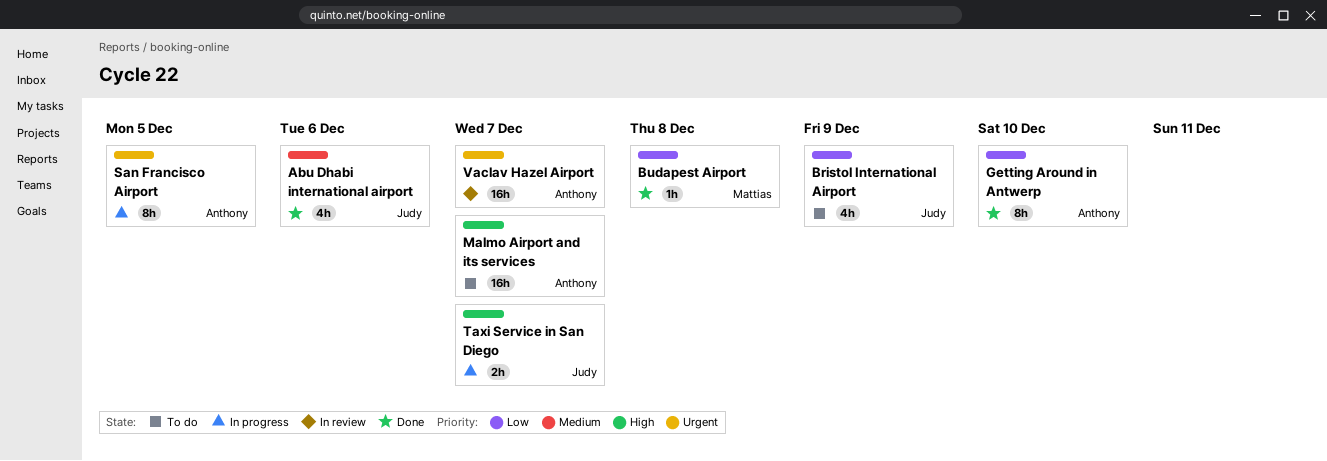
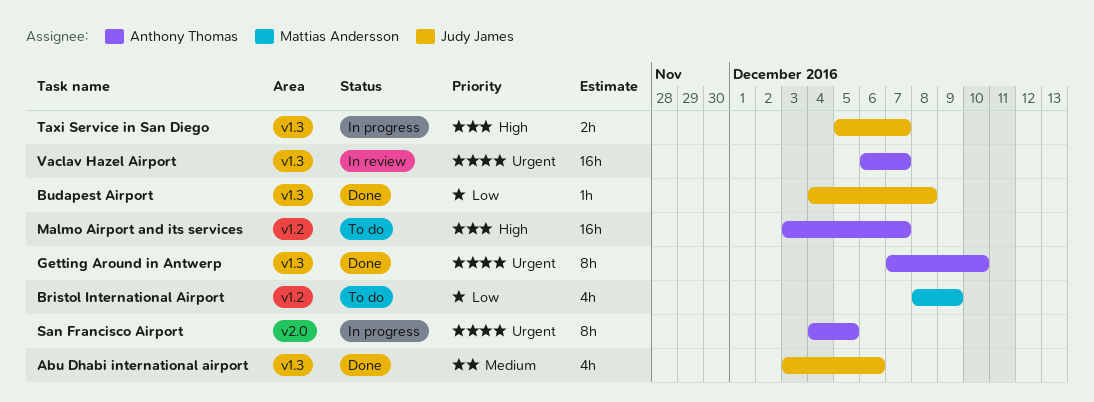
Bristol International Airport, owner: Judy James -> Mattias Andersson
Budapest Airport, owner: Mattias Andersson -> Judy James
Getting Around in Antwerp, priority: Low -> Urgent

